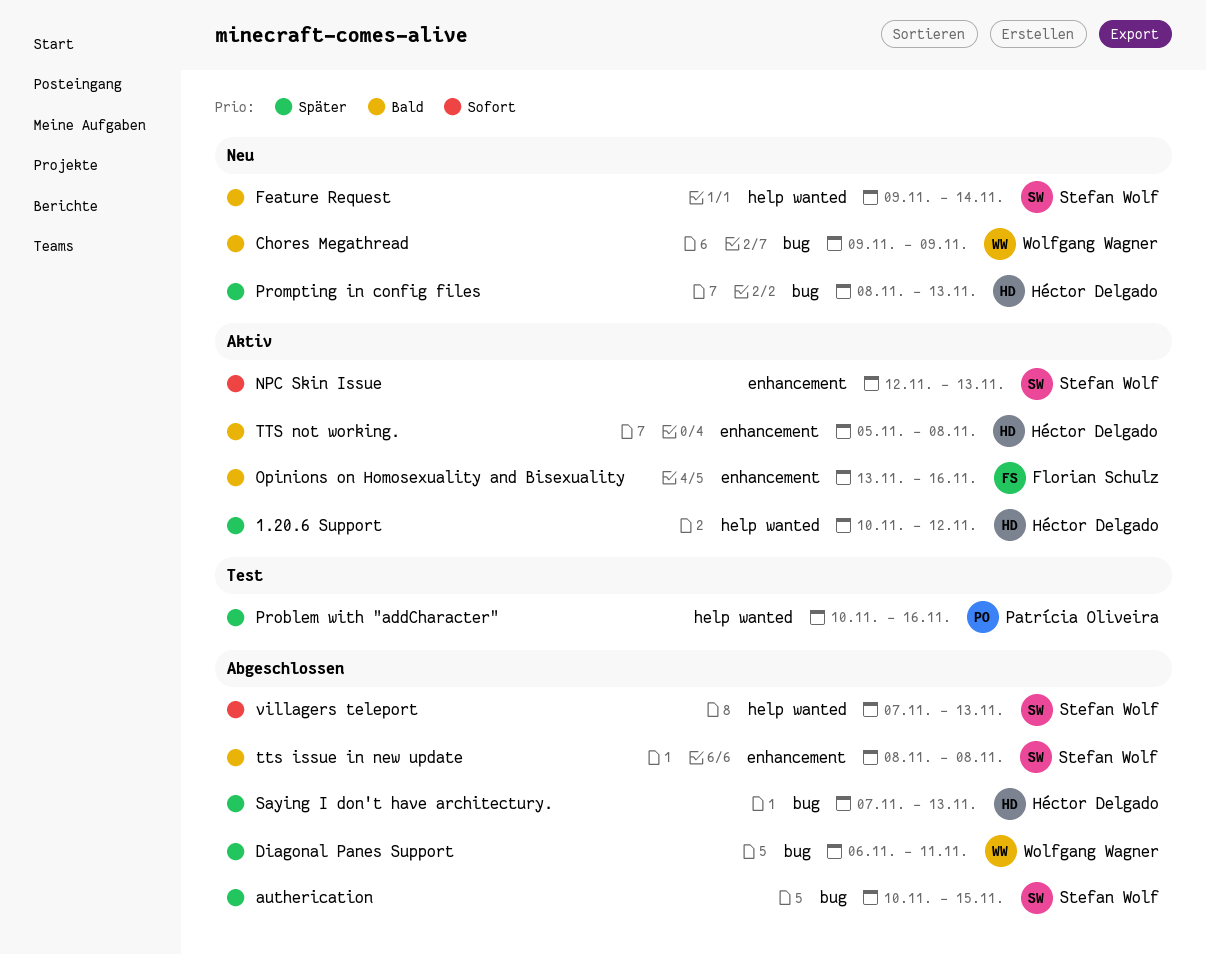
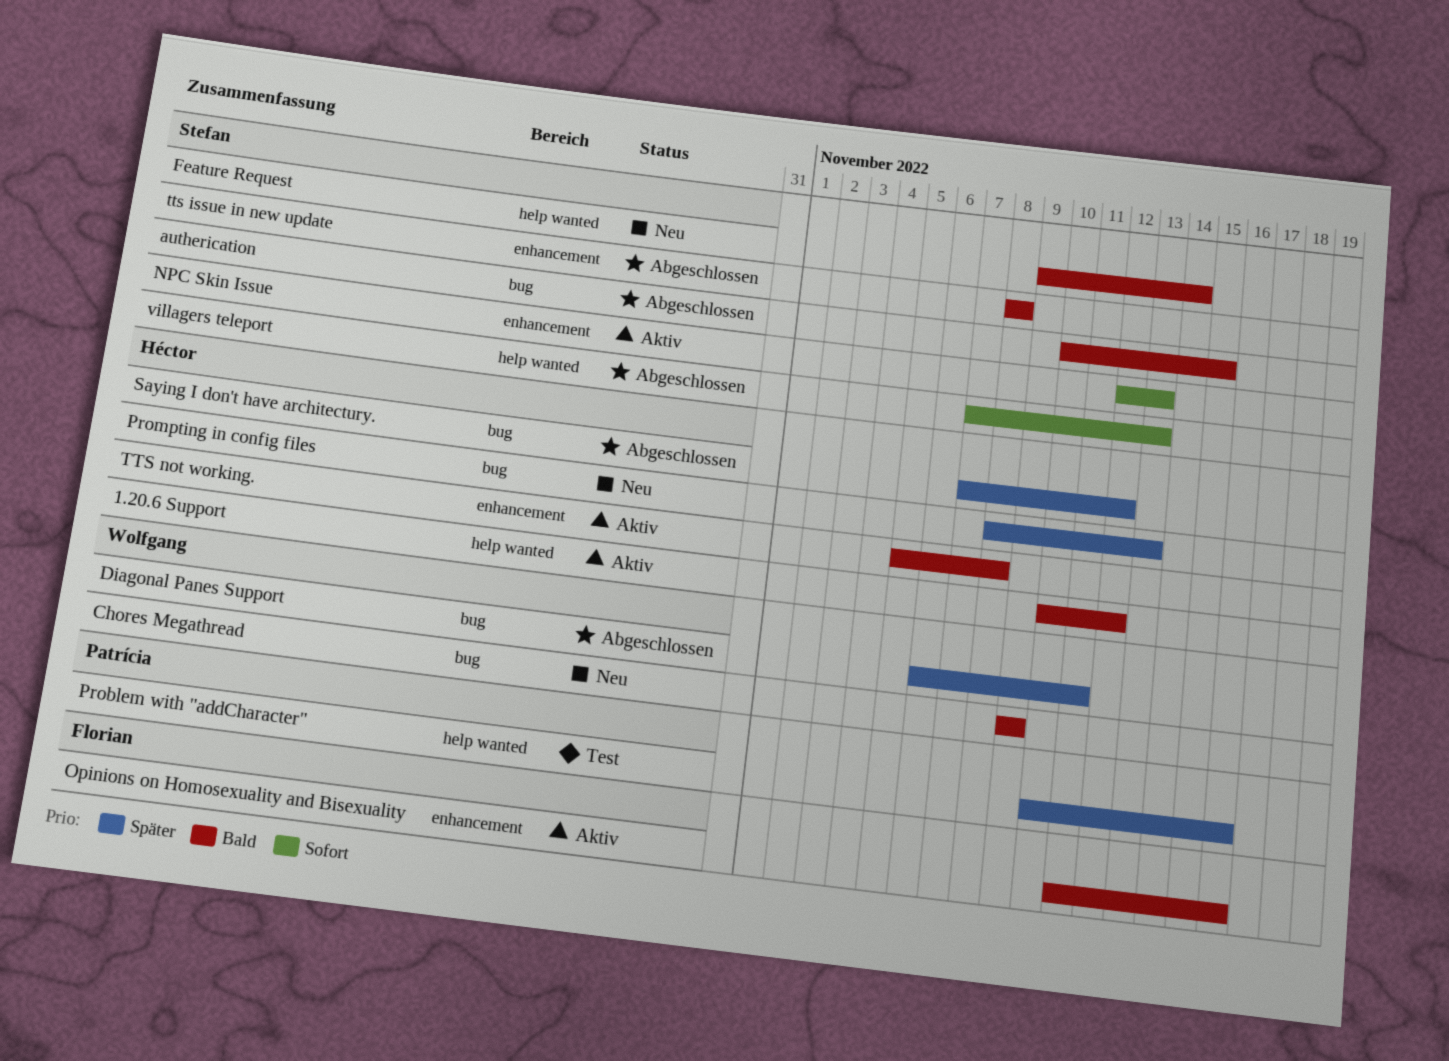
1.20.6 Support, priority: Später -> Bald
autherication, priority: Später -> Bald
Opinions on Homosexuality and Bisexuality, start: Nov 13 -> Nov 11
Saying I don't have architectury., due: Nov 13 -> Nov 12

